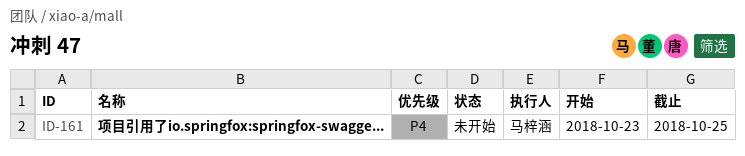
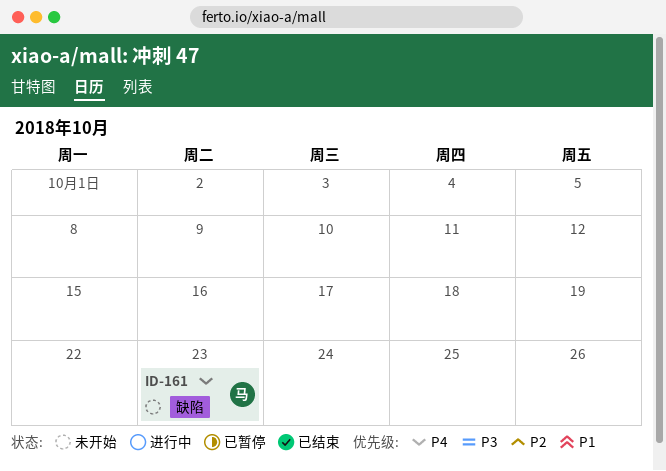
ID-161, due: Oct 25 -> Oct 23

